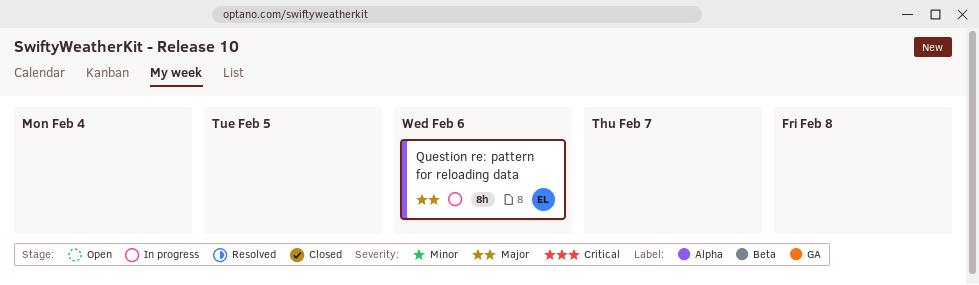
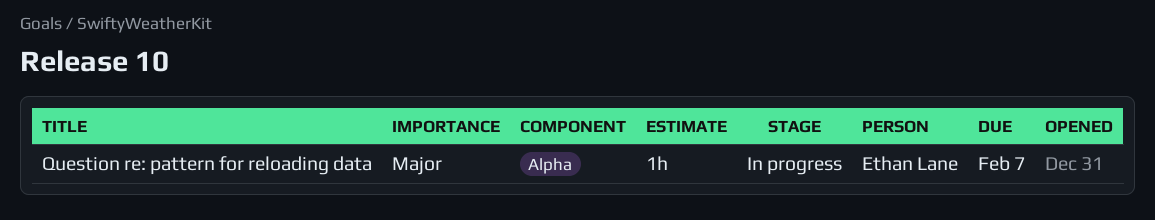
Question re: pattern for reloading data, estimate: 8h -> 1h
Question re: pattern for reloading data, due: Feb 6 -> Feb 7

